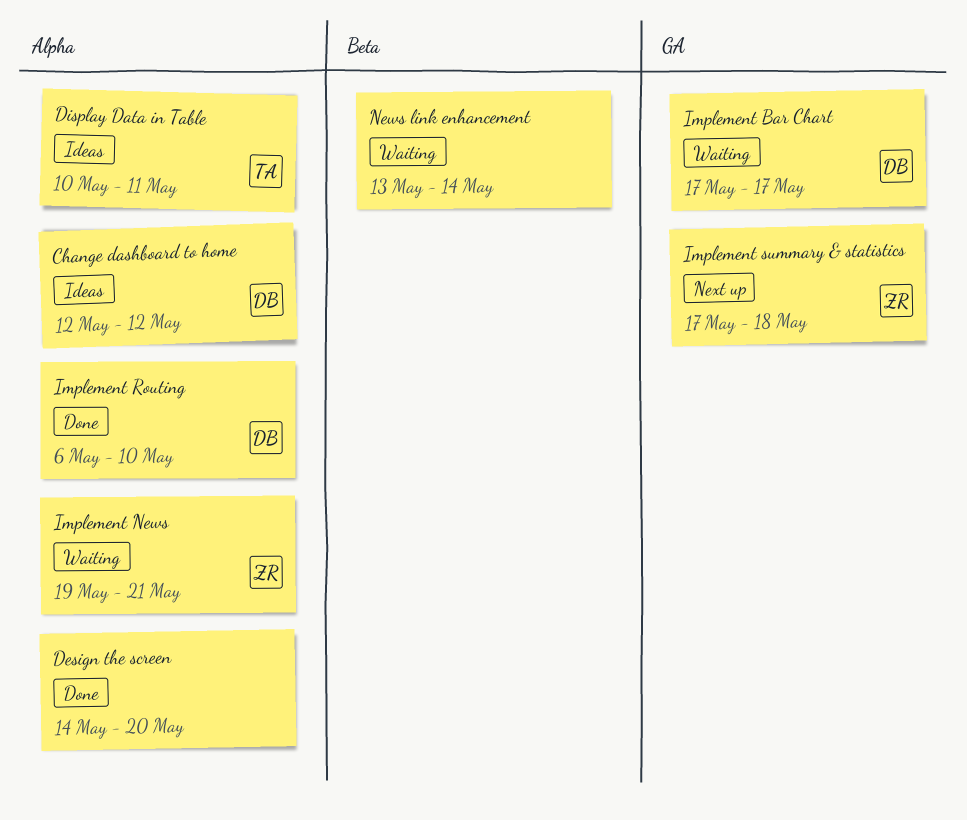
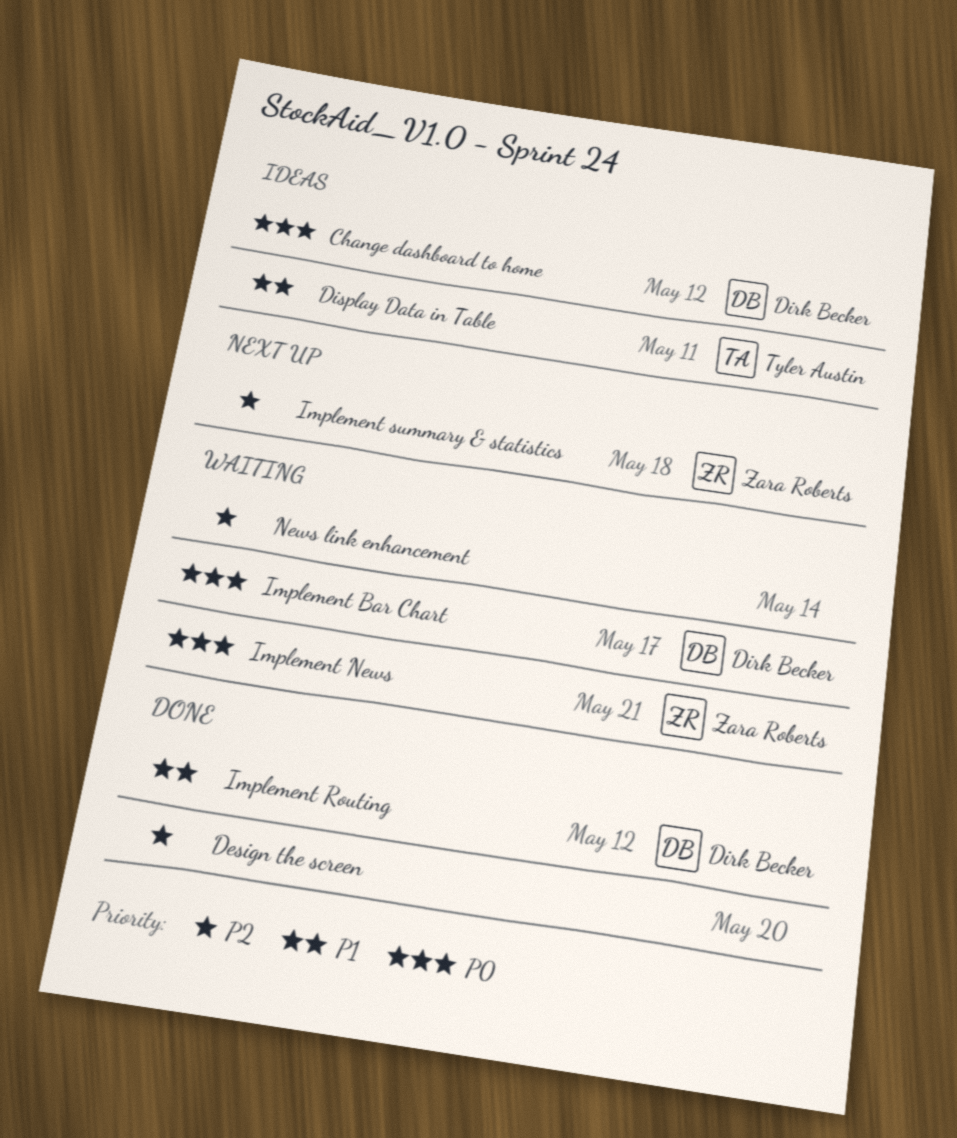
Implement Routing, due: May 10 -> May 12

